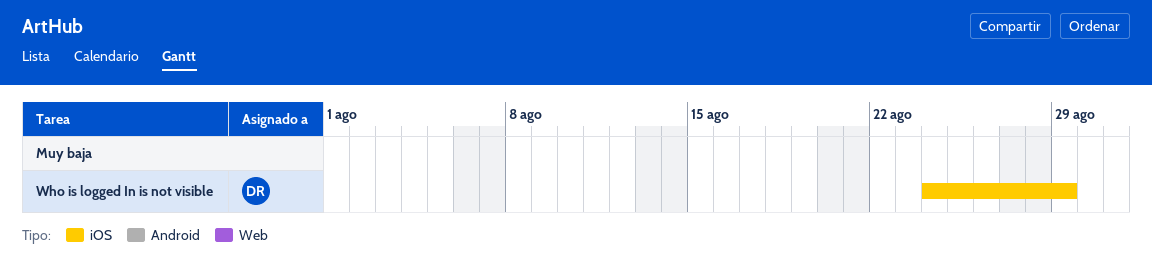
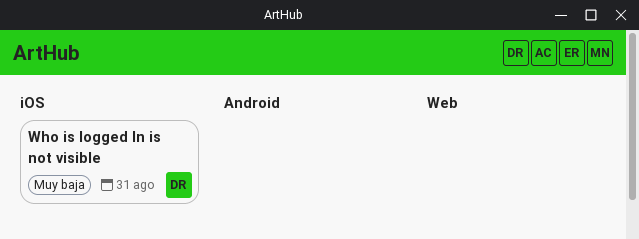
Who is logged In is not visible, due: Aug 29 -> Aug 31

